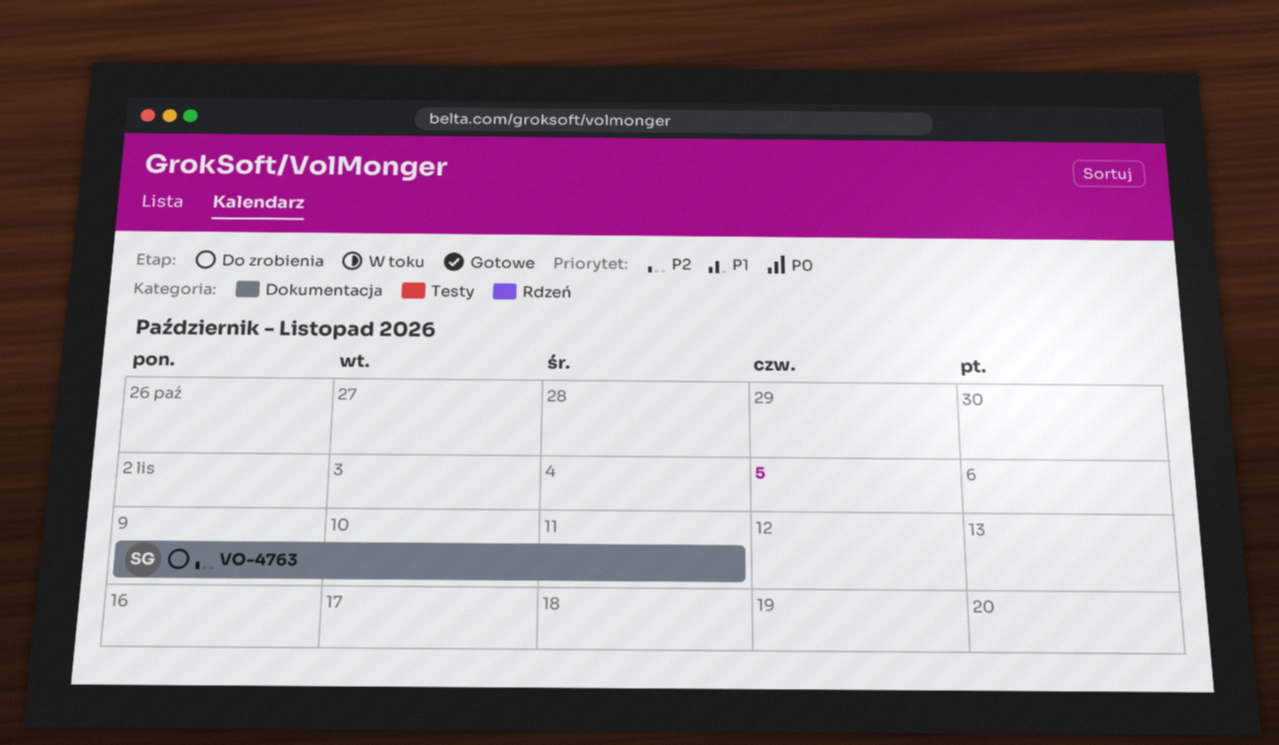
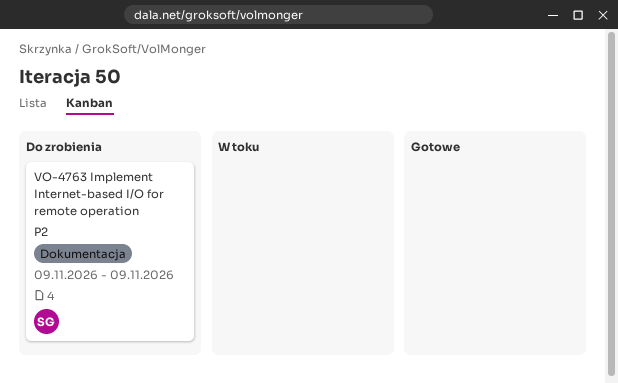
VO-4763, due: Nov 11 -> Nov 9

